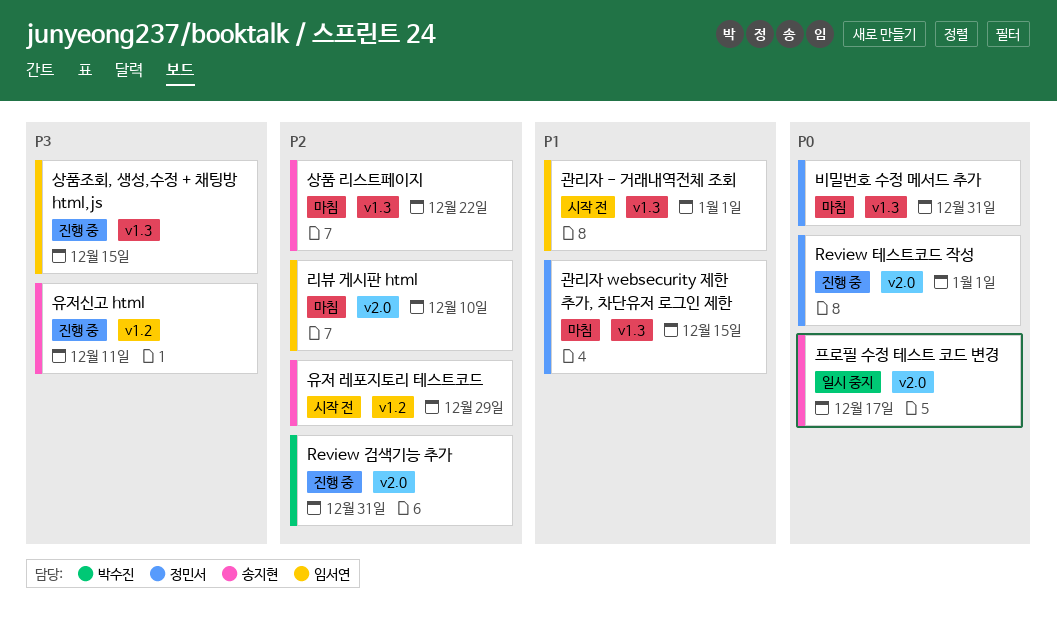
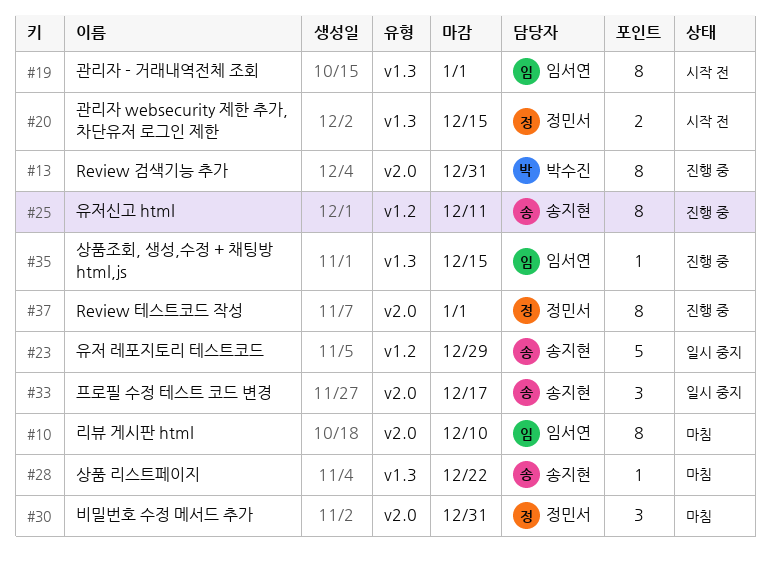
관리자 websecurity 제한 추가, 차단유저 로그인 제한, status: 마침 -> 시작 전
비밀번호 수정 메서드 추가, label: v1.3 -> v2.0
유저 레포지토리 테스트코드, status: 시작 전 -> 일시 중지

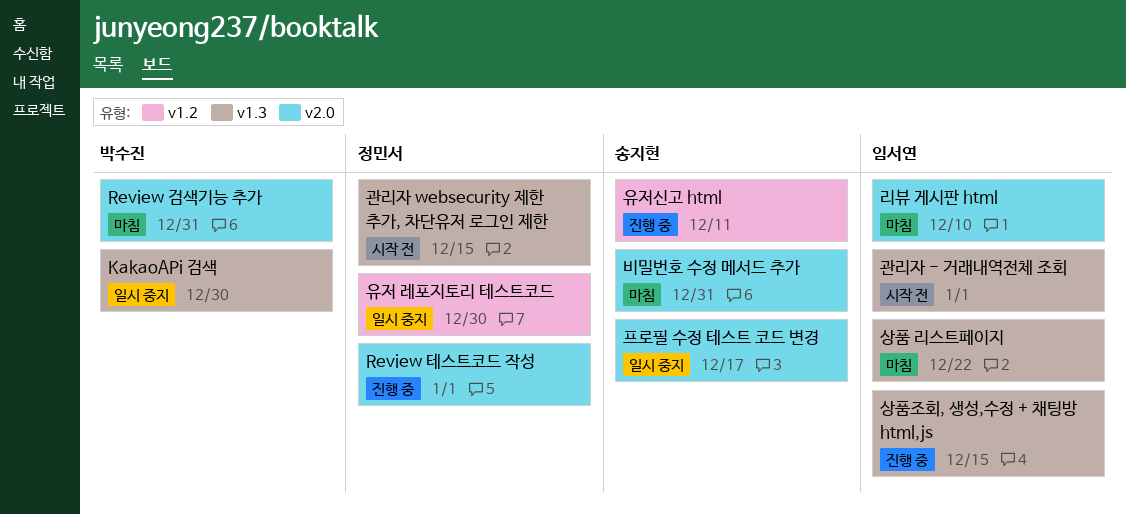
KakaoAPi 검색: none -> present
Review 검색기능 추가, status: 진행 중 -> 마침
비밀번호 수정 메서드 추가, owner: 정민서 -> 송지현
상품 리스트페이지, owner: 송지현 -> 임서연
유저 레포지토리 테스트코드, owner: 송지현 -> 정민서
유저 레포지토리 테스트코드, due: Dec 29 -> Dec 30

